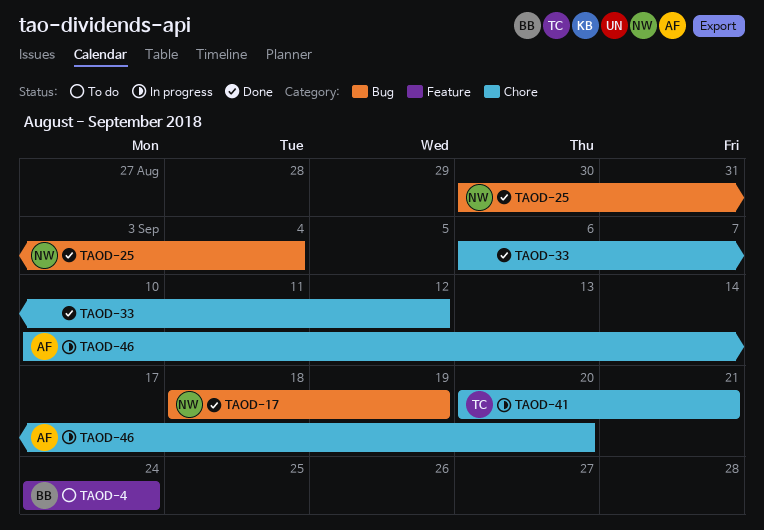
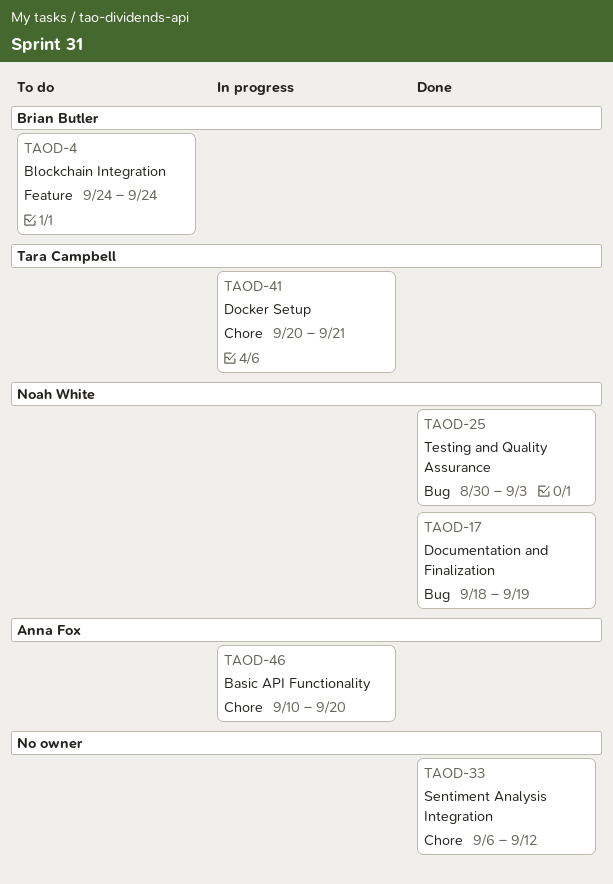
TAOD-25, due: Sep 4 -> Sep 3

